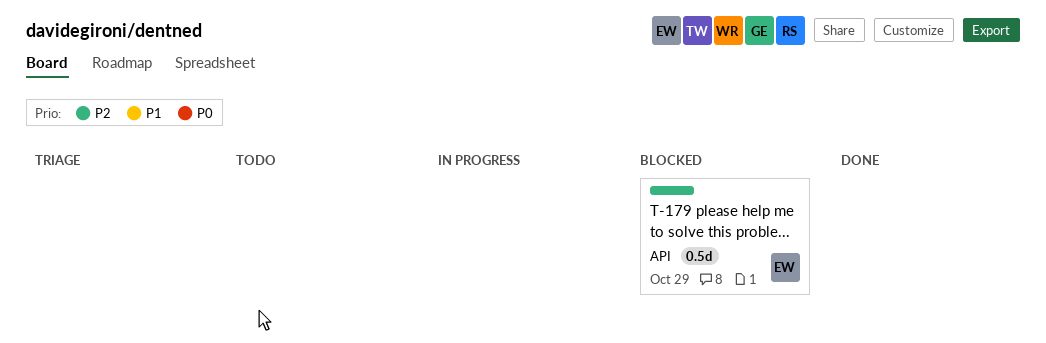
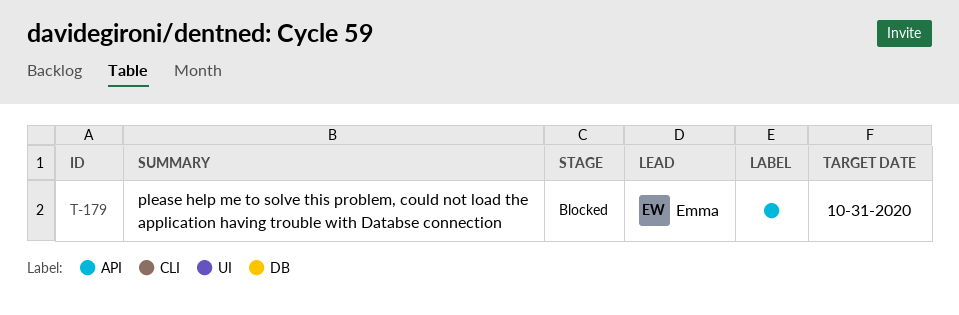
T-179, due: Oct 29 -> Oct 31

